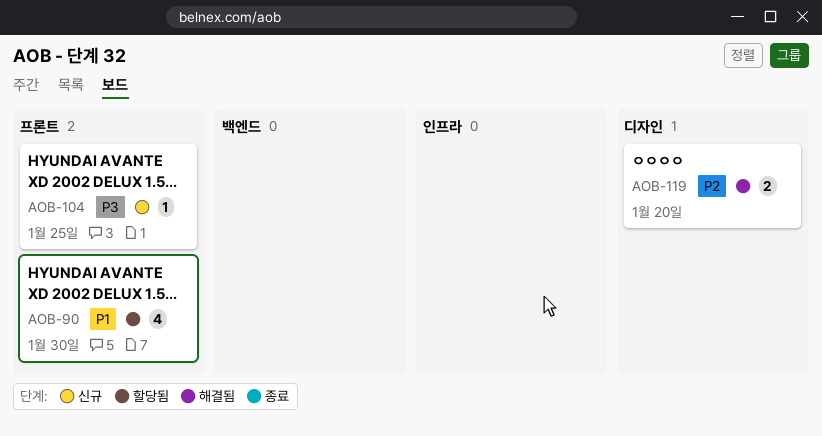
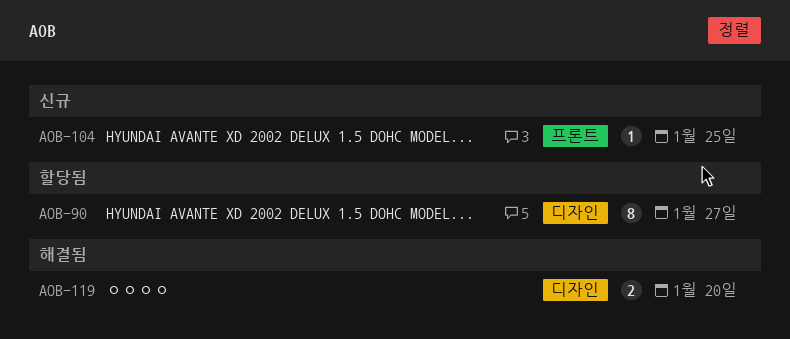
AOB-90, label: 프론트 -> 디자인
AOB-90, estimate: 4 -> 8
AOB-90, due: Jan 30 -> Jan 27

